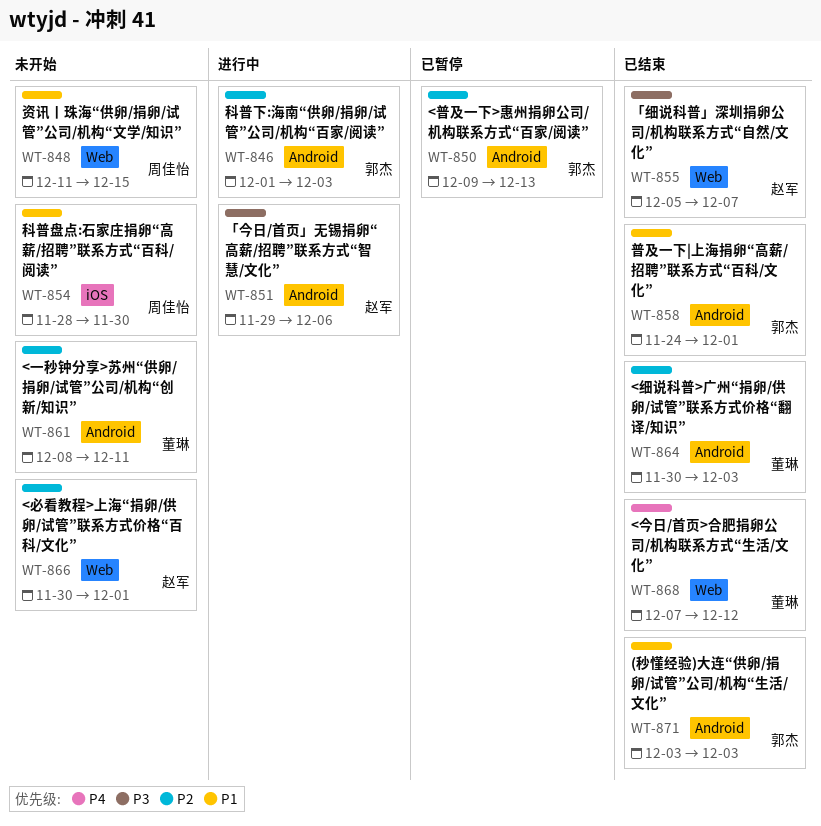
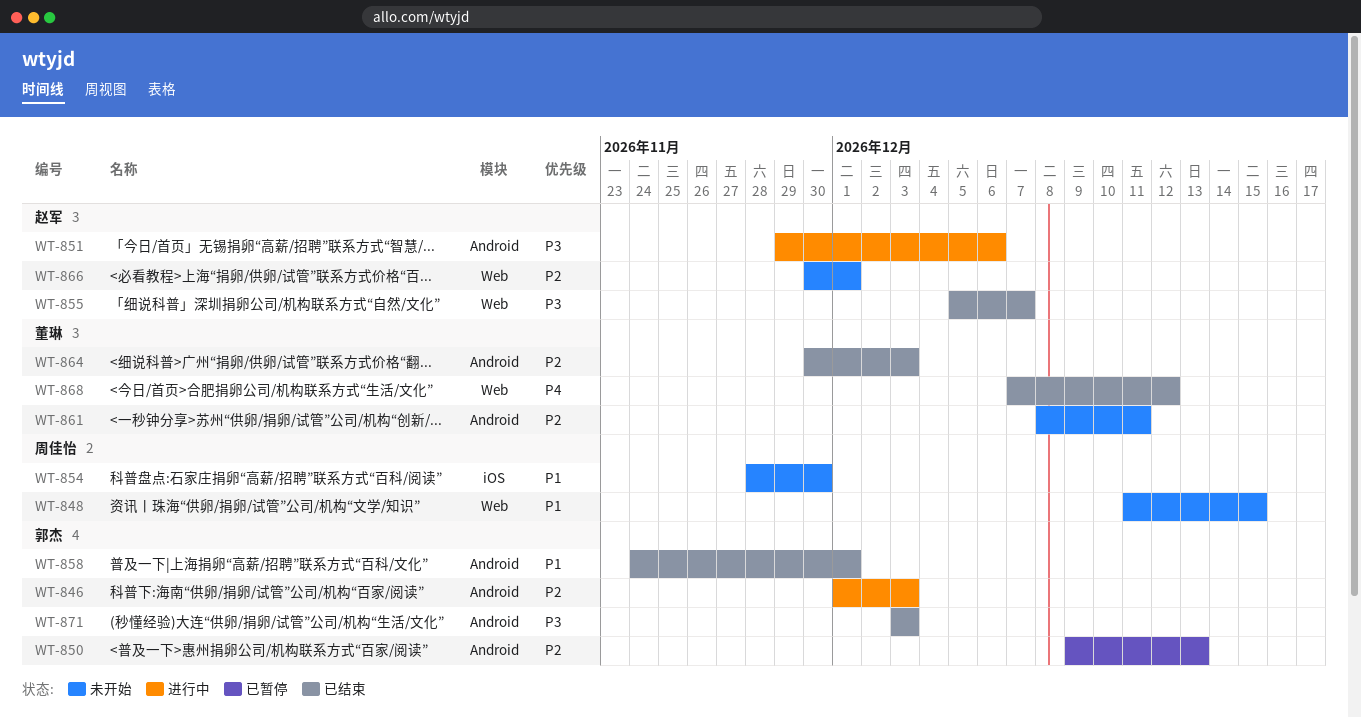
WT-871, priority: P1 -> P3

